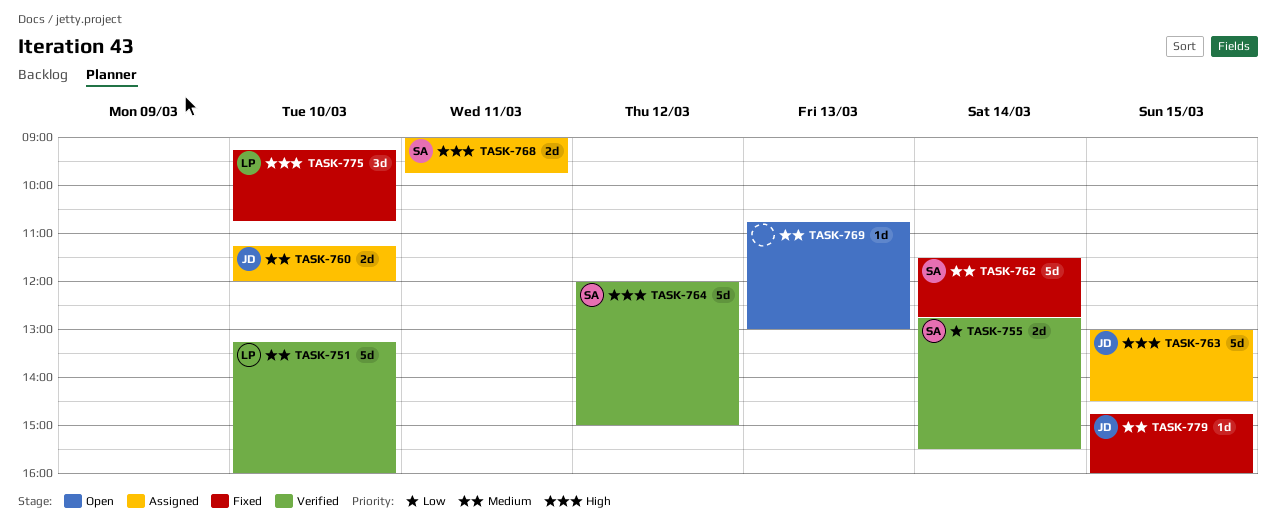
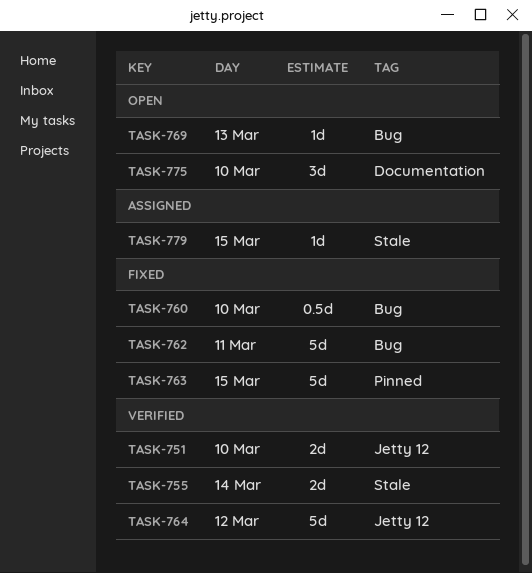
TASK-751, estimate: 5d -> 2d
TASK-760, status: Assigned -> Fixed
TASK-760, estimate: 2d -> 0.5d
TASK-762, day: Mar 14 -> Mar 11
TASK-763, status: Assigned -> Fixed
TASK-768: present -> none
TASK-775, status: Fixed -> Open
TASK-779, status: Fixed -> Assigned

